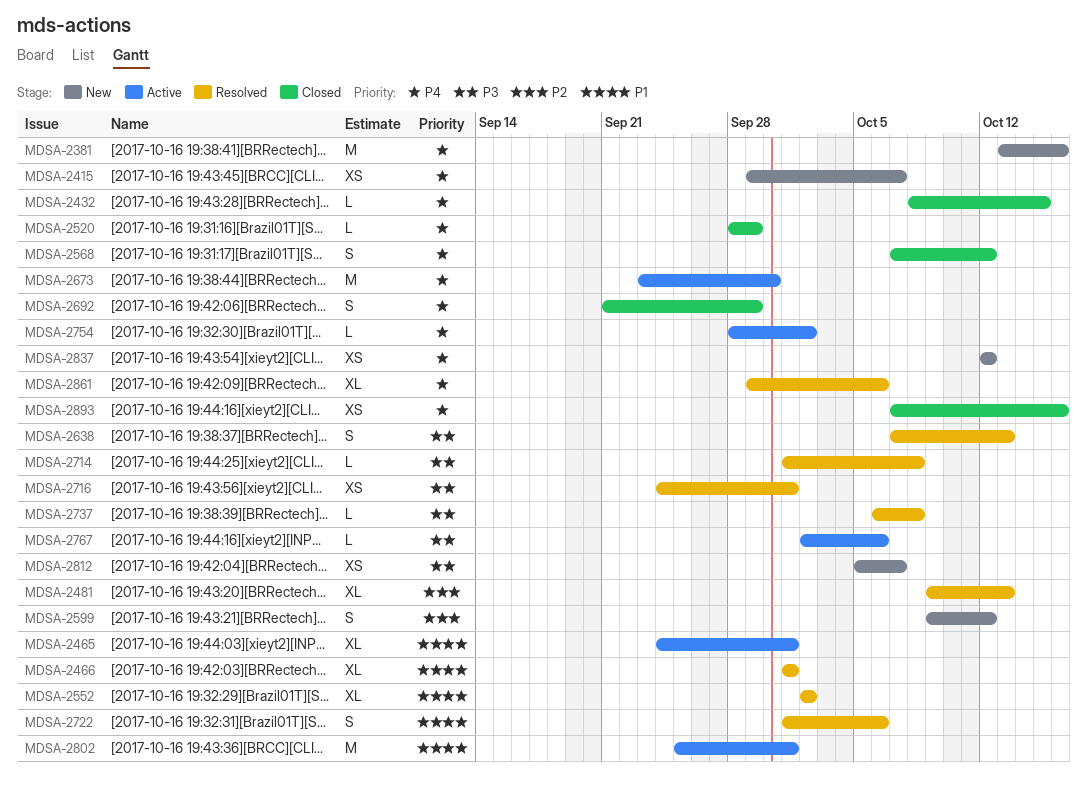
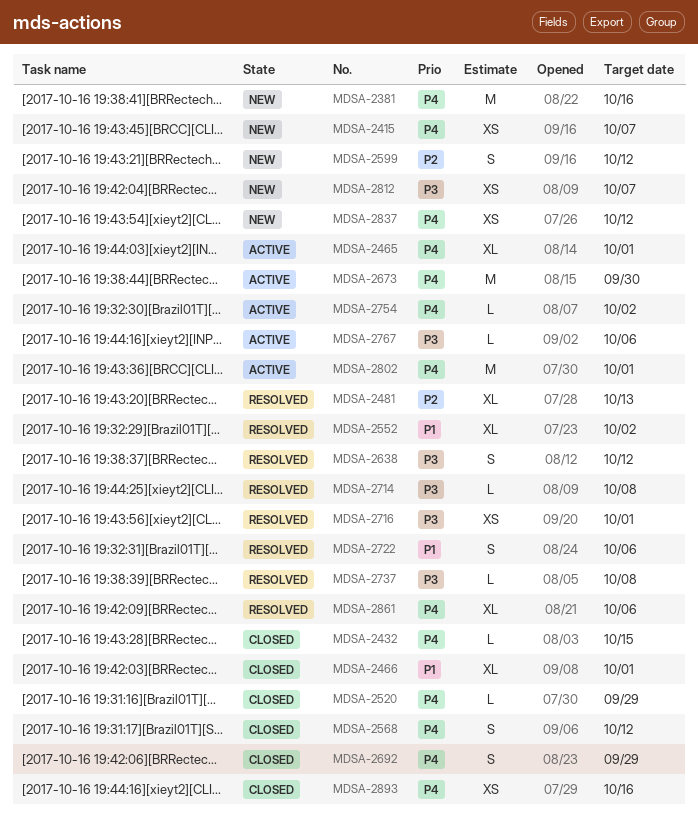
MDSA-2465, priority: P1 -> P4
MDSA-2466, status: Resolved -> Closed
MDSA-2638, due: Oct 13 -> Oct 12
MDSA-2802, priority: P1 -> P4

